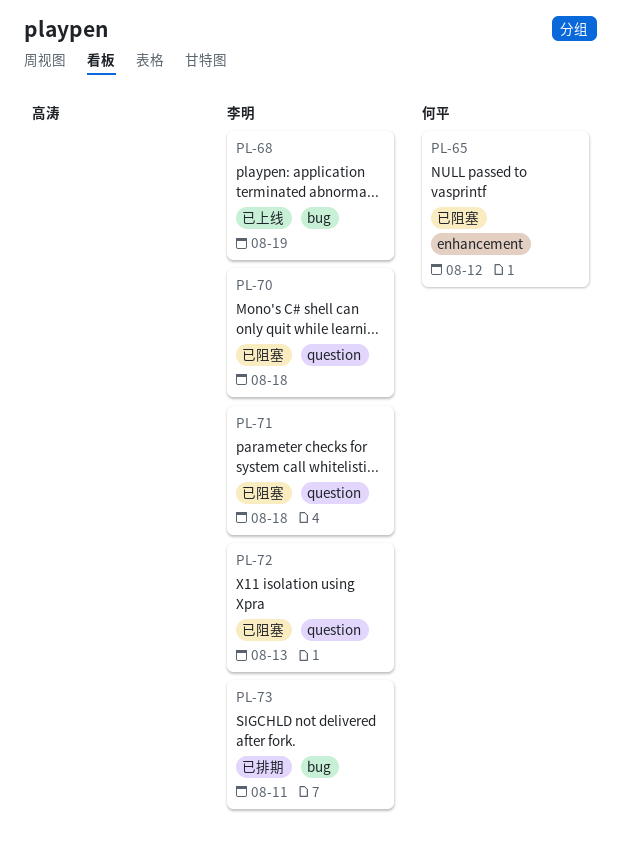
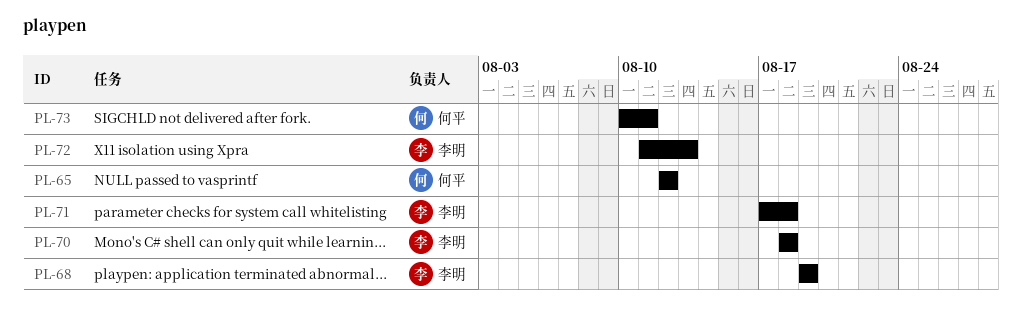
PL-73, owner: 李明 -> 何平

